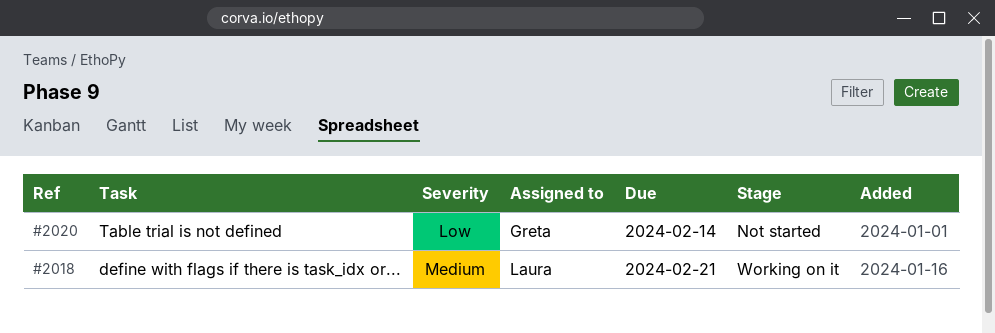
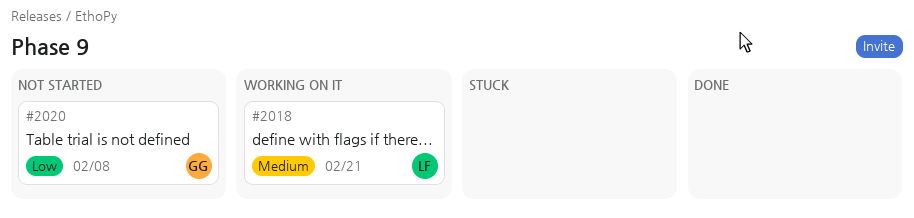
#2020, due: Feb 14 -> Feb 8

